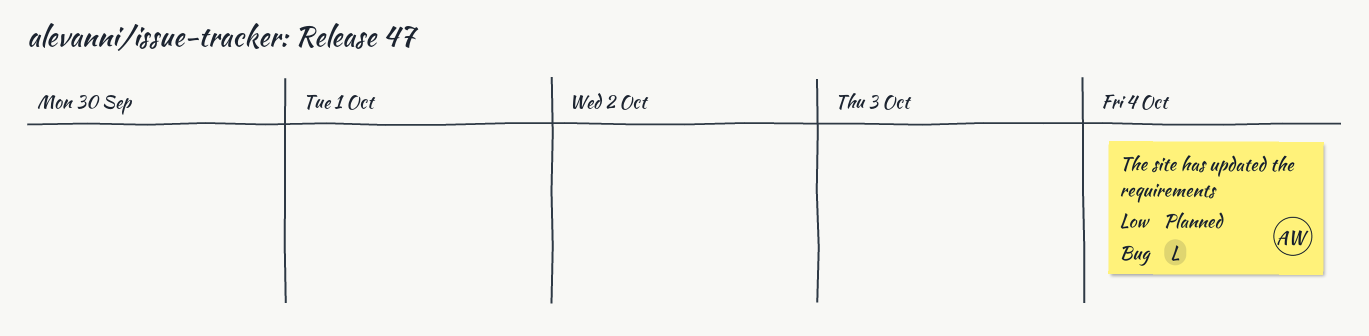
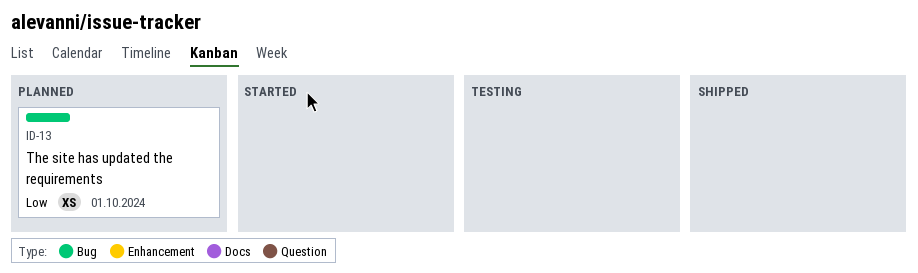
The site has updated the requirements, estimate: L -> XS
The site has updated the requirements, due: Oct 4 -> Oct 1

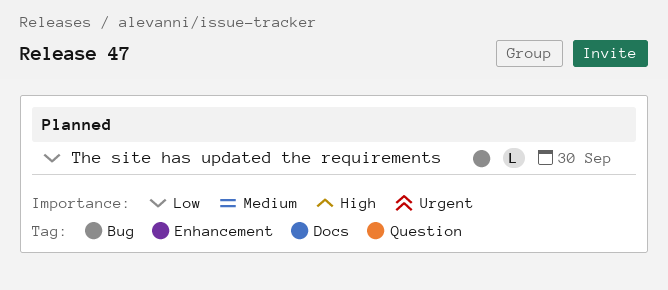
The site has updated the requirements, estimate: XS -> L
The site has updated the requirements, due: Oct 1 -> Sep 30

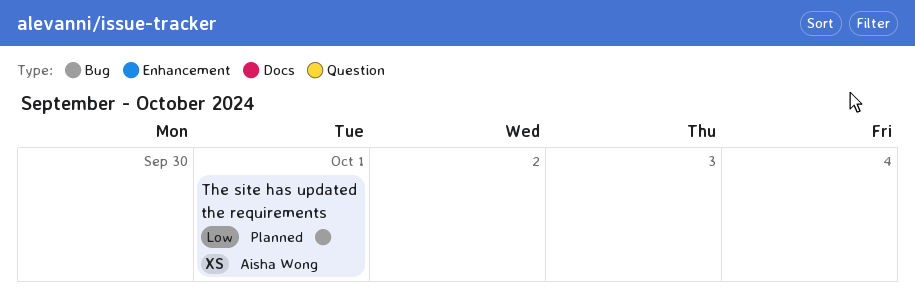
The site has updated the requirements, estimate: L -> XS
The site has updated the requirements, due: Sep 30 -> Oct 1

